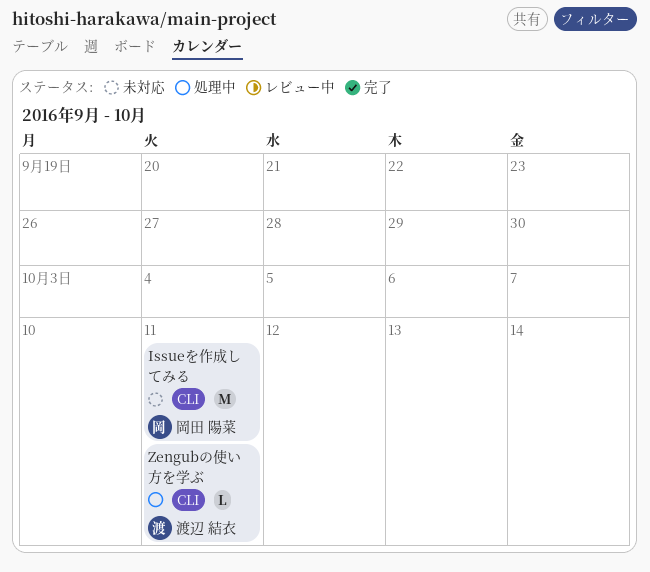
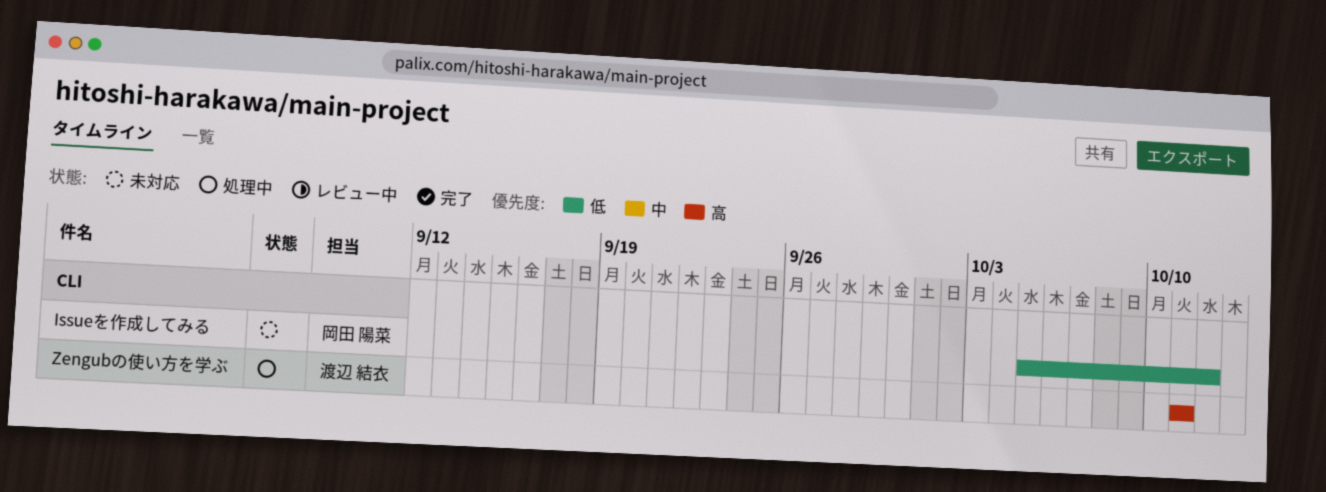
Issueを作成してみる, due: Oct 11 -> Oct 12

